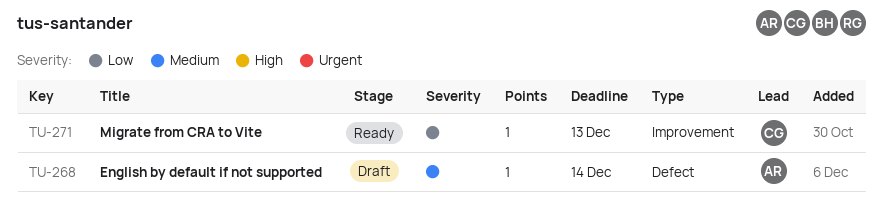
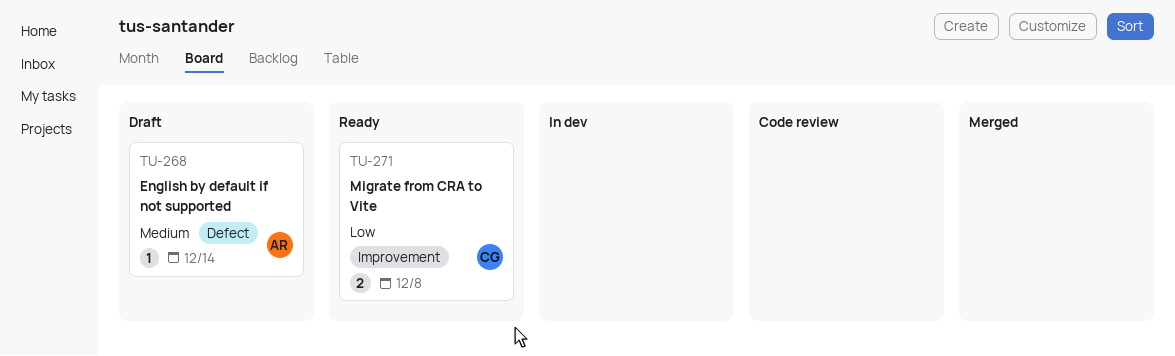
TU-271, estimate: 1 -> 2
TU-271, due: Dec 13 -> Dec 8

